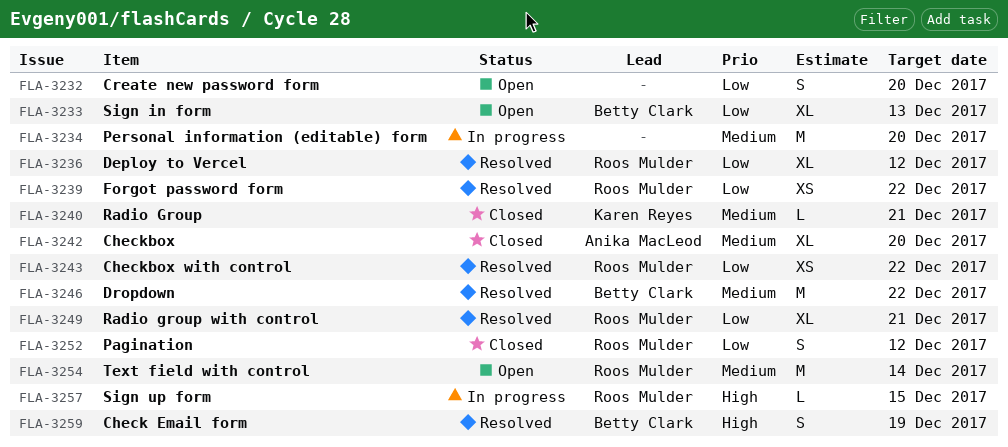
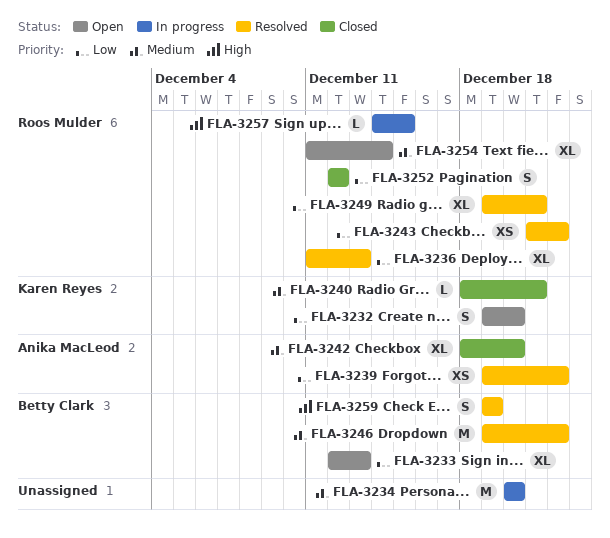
FLA-3232, owner: none -> Karen Reyes
FLA-3236, due: Dec 12 -> Dec 13
FLA-3239, owner: Roos Mulder -> Anika MacLeod
FLA-3254, estimate: M -> XL

